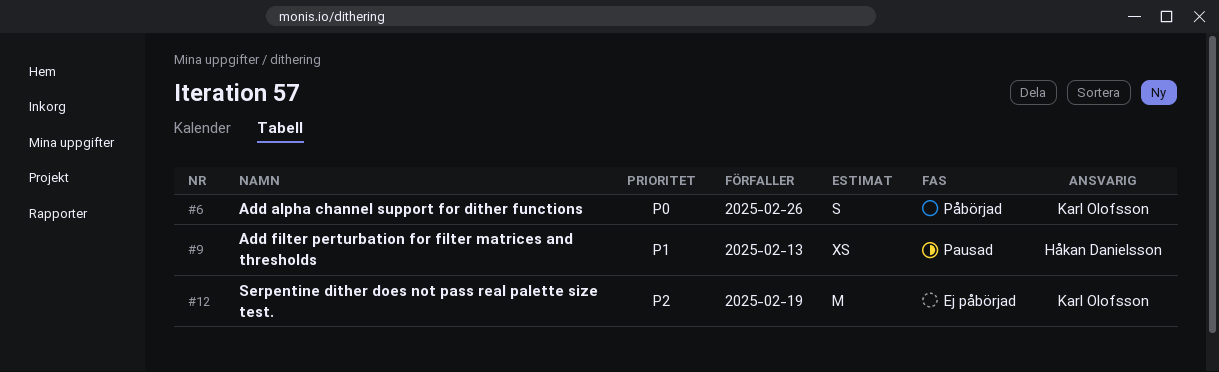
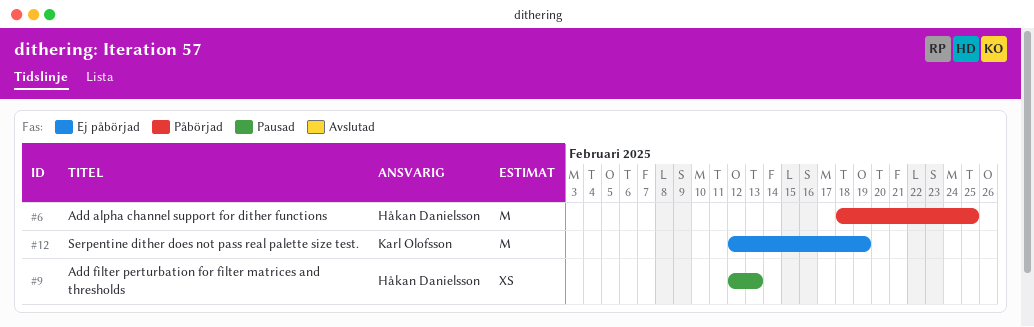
#6, owner: Karl Olofsson -> Håkan Danielsson
#6, estimate: S -> M
#6, due: Feb 26 -> Feb 25

